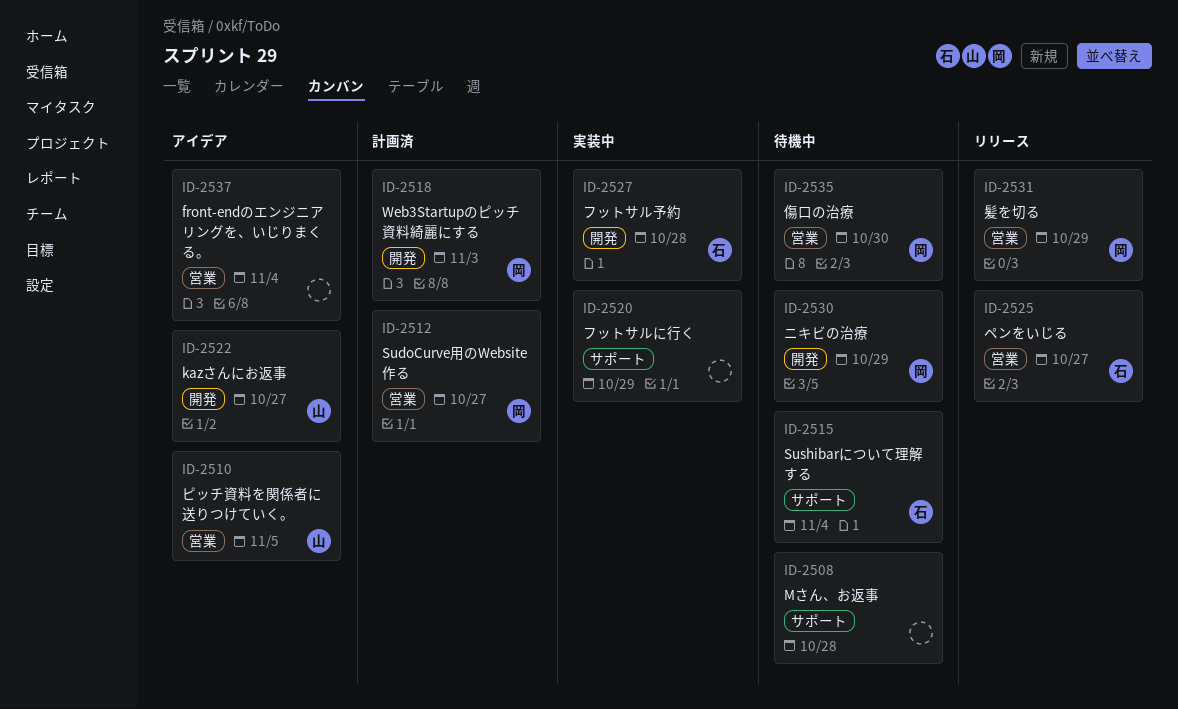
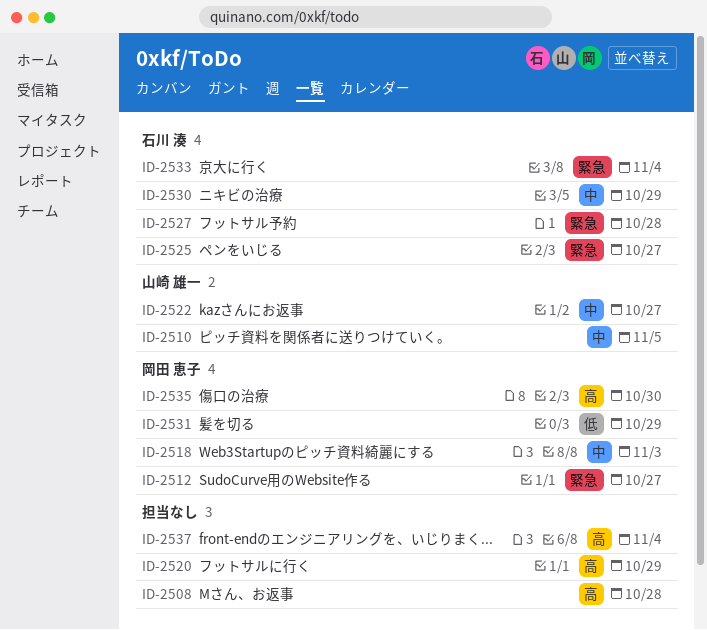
ID-2515: present -> none
ID-2530, owner: 岡田 恵子 -> 石川 湊
ID-2533: none -> present

